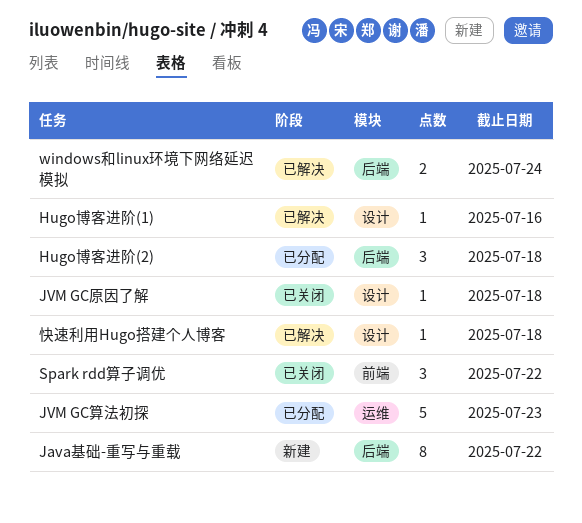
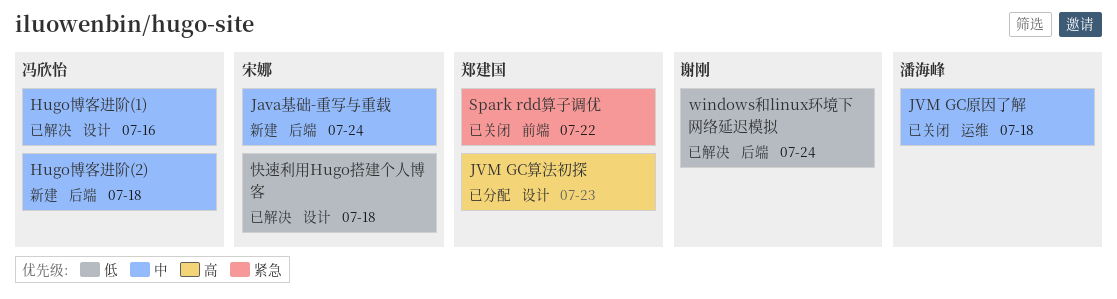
Hugo博客进阶(2), status: 已分配 -> 新建
Java基础-重写与重载, due: Jul 22 -> Jul 24
JVM GC原因了解, label: 设计 -> 运维
JVM GC算法初探, label: 运维 -> 设计

